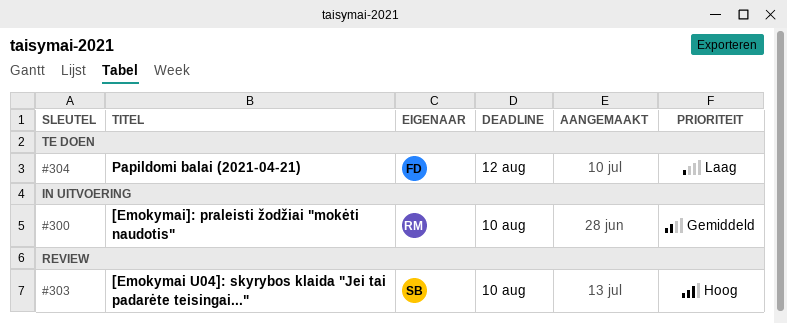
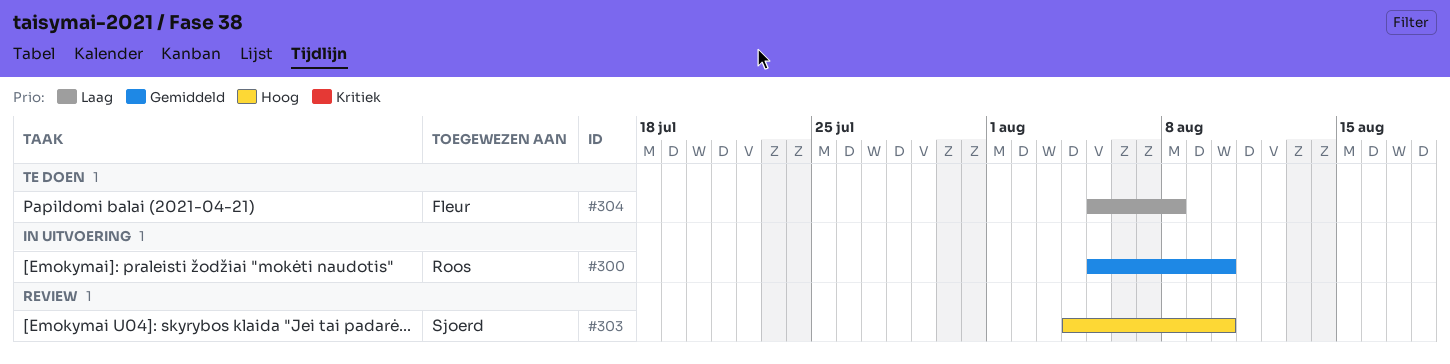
#304, due: Aug 12 -> Aug 8

